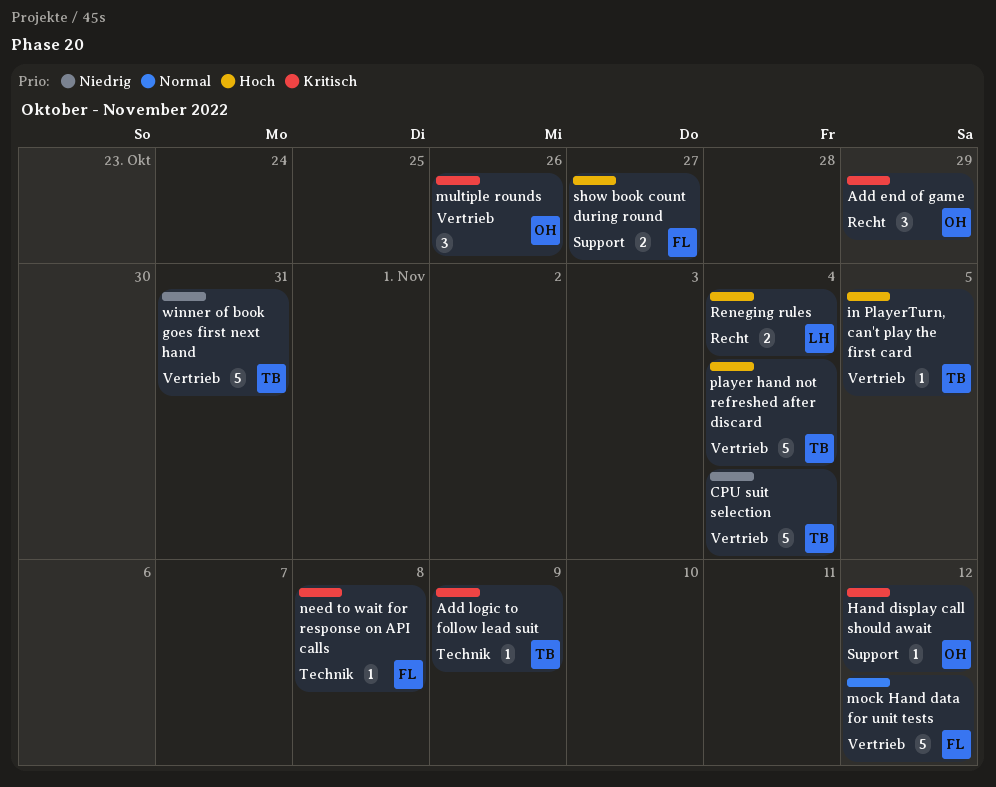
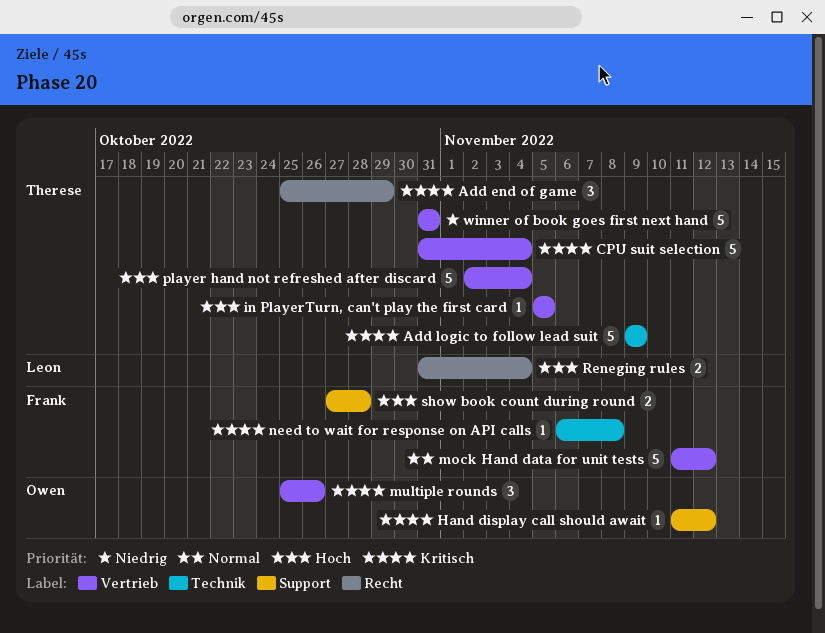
Add end of game, owner: Owen -> Therese
Add logic to follow lead suit, estimate: 1 -> 5
CPU suit selection, priority: Niedrig -> Kritisch
show book count during round, due: Oct 27 -> Oct 28

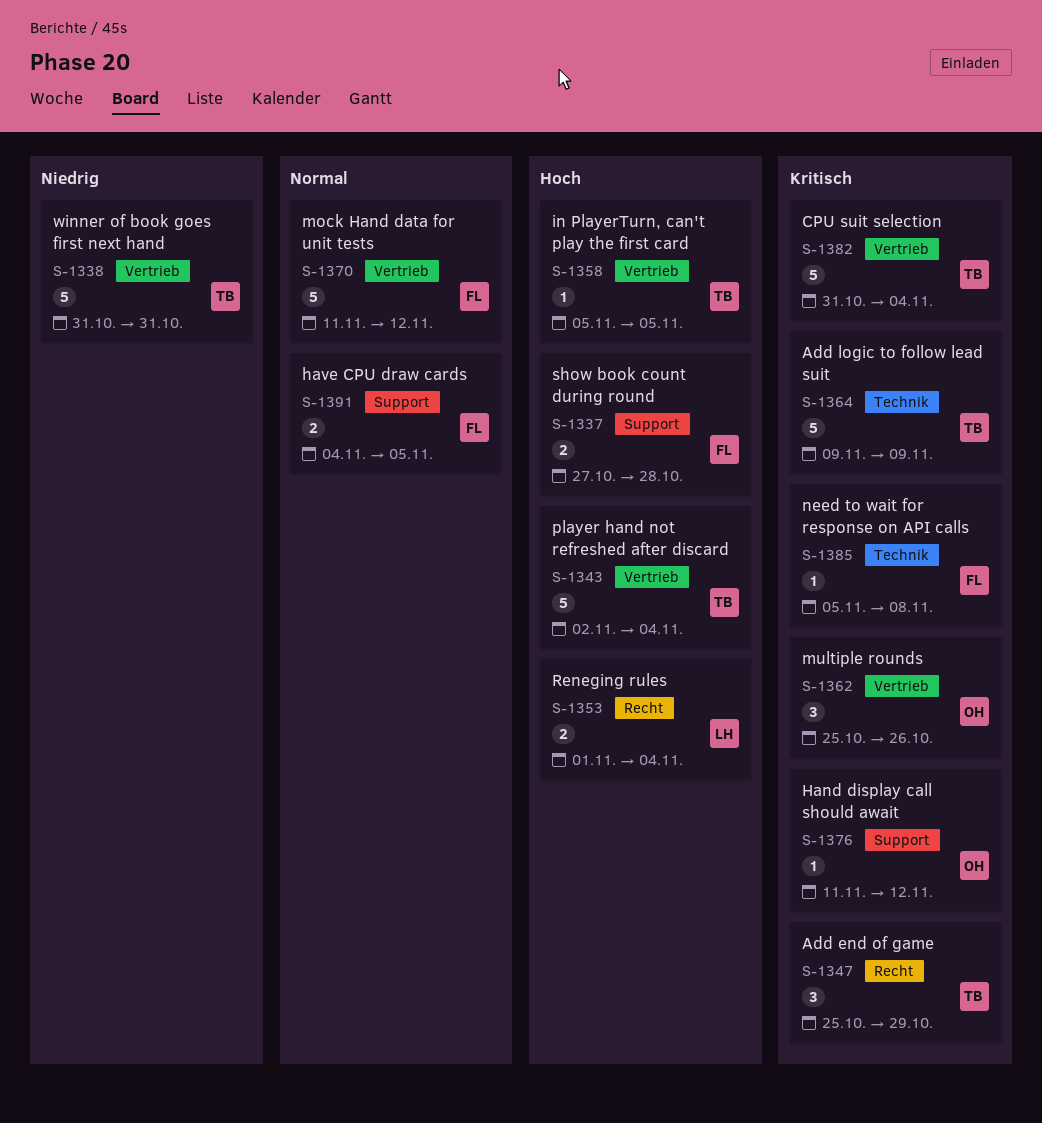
have CPU draw cards: none -> present
need to wait for response on API calls, start: Nov 6 -> Nov 5
Reneging rules, start: Oct 31 -> Nov 1

